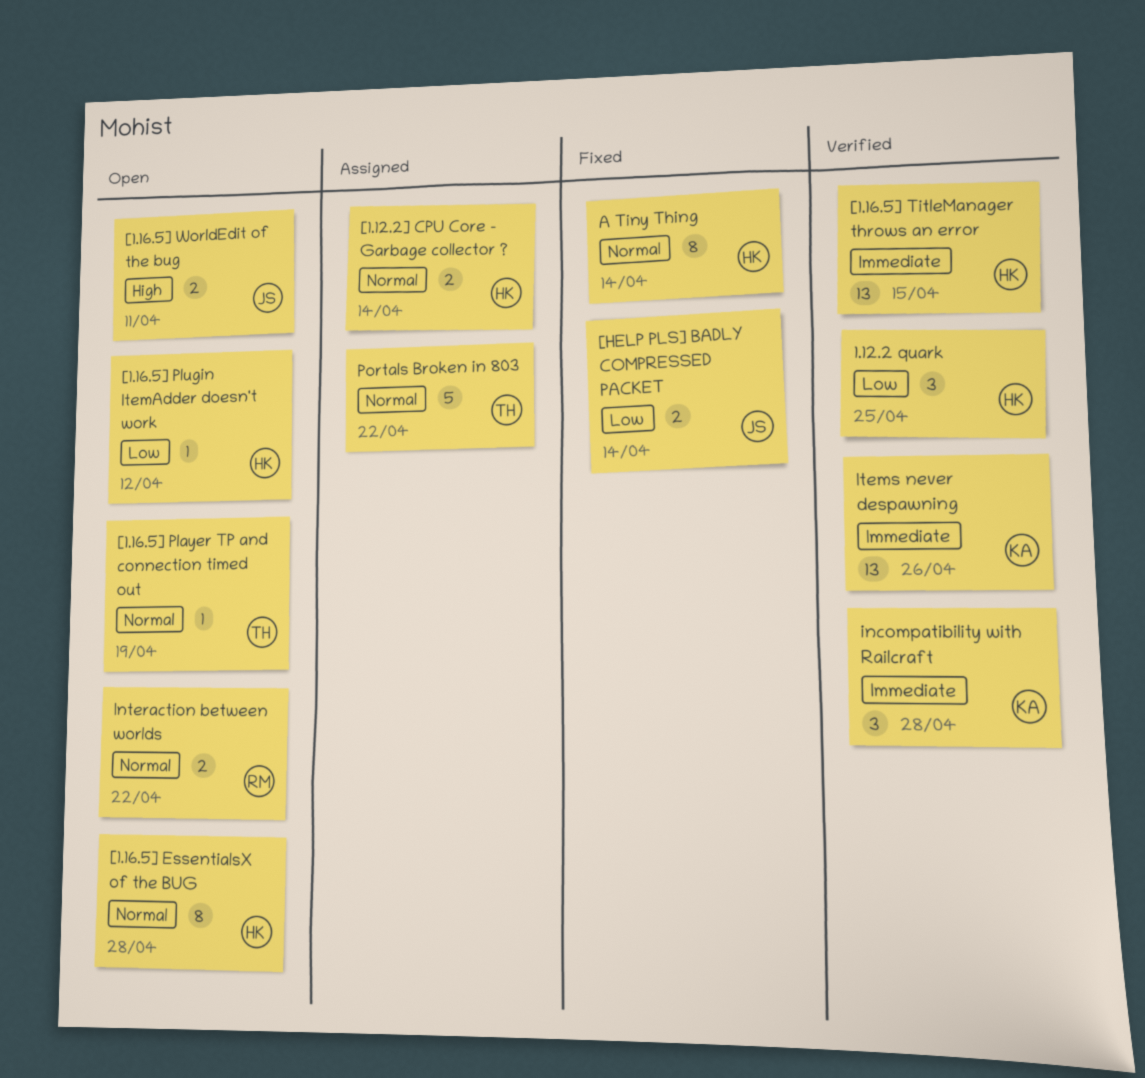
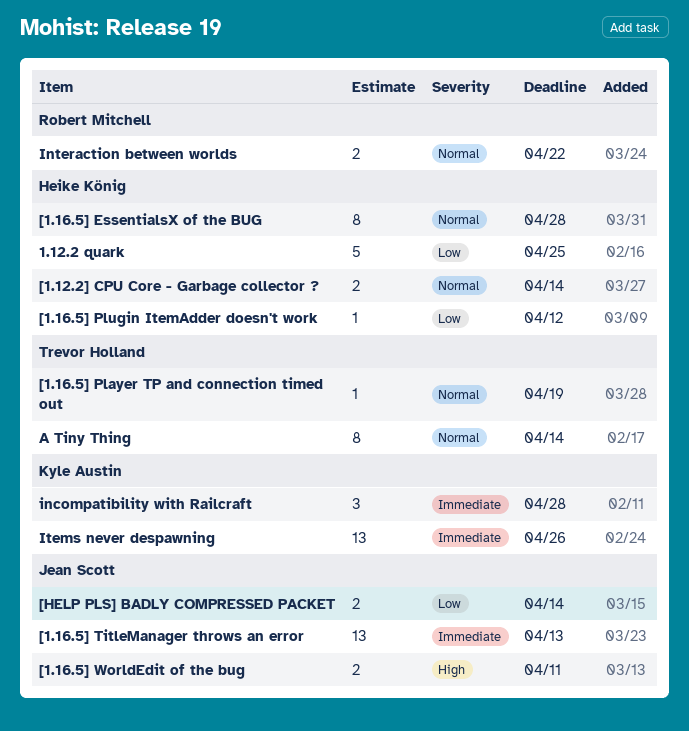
1.12.2 quark, estimate: 3 -> 5
[1.16.5] TitleManager throws an error, owner: Heike König -> Jean Scott
[1.16.5] TitleManager throws an error, due: Apr 15 -> Apr 13
A Tiny Thing, owner: Heike König -> Trevor Holland
Portals Broken in 803: present -> none

